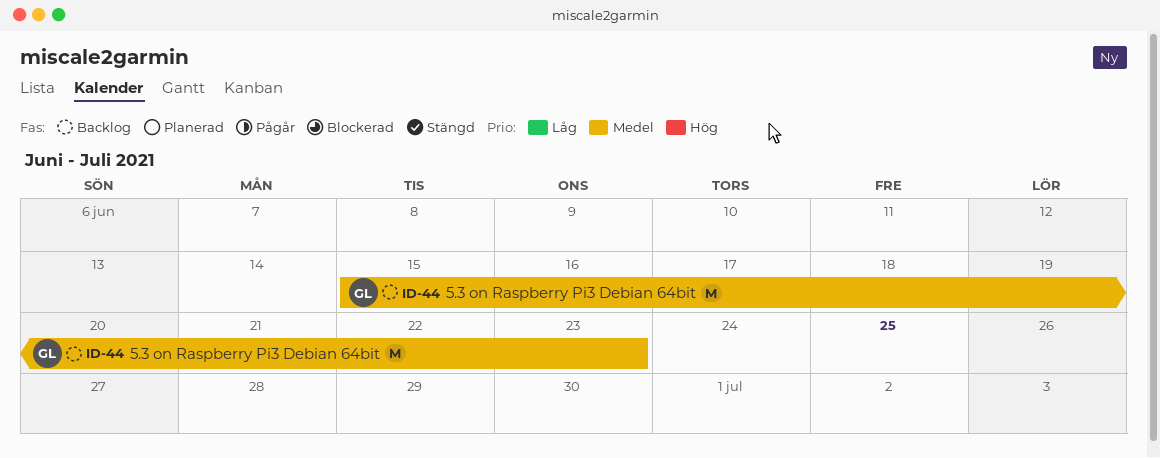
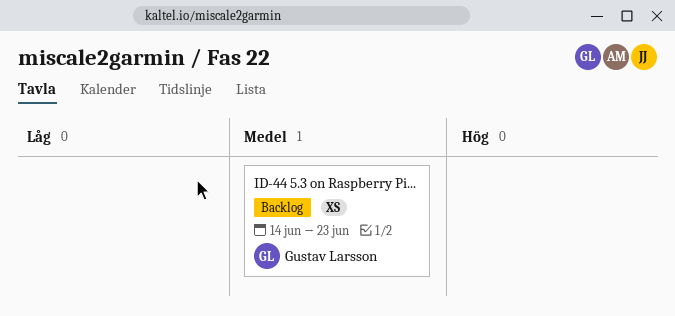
ID-44, estimate: M -> XS
ID-44, start: Jun 15 -> Jun 14

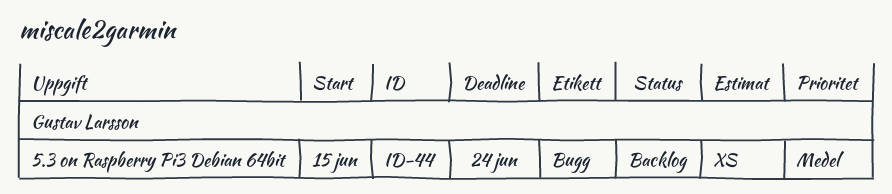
ID-44, start: Jun 14 -> Jun 15
ID-44, due: Jun 23 -> Jun 24

